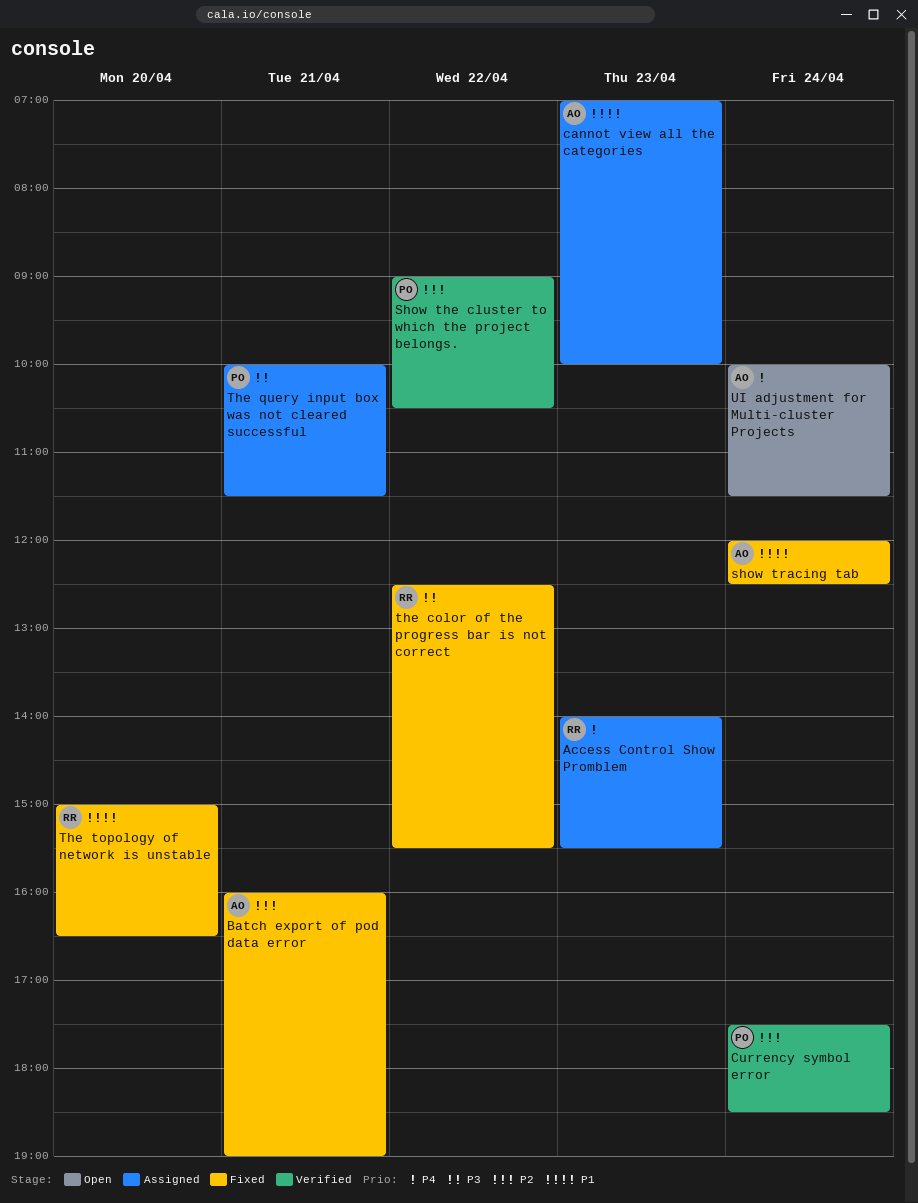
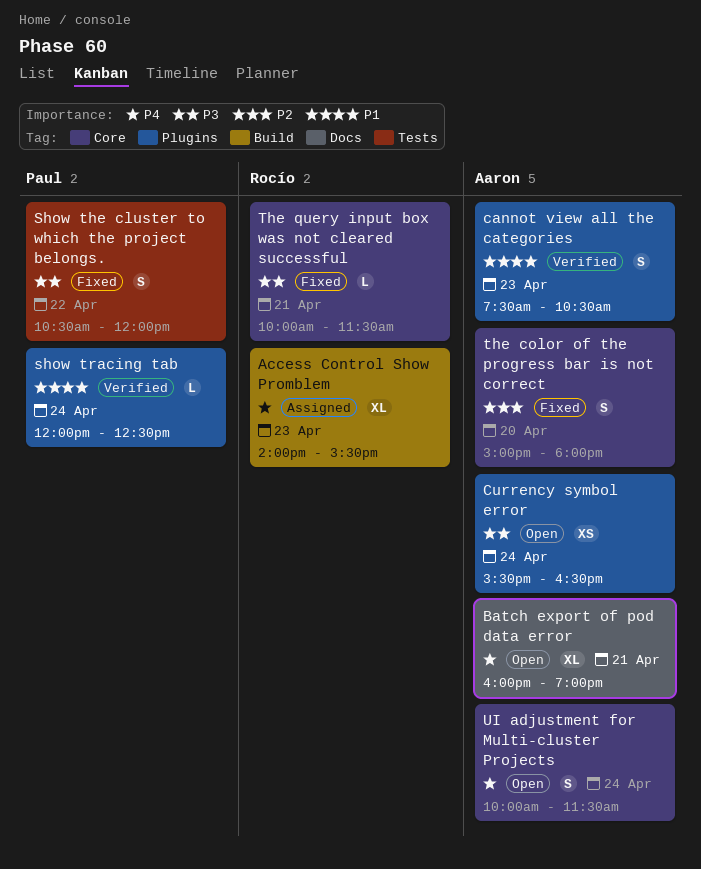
Batch export of pod data error, status: Fixed -> Open
Batch export of pod data error, priority: P2 -> P4
cannot view all the categories, status: Assigned -> Verified
cannot view all the categories, begins: 07:00 -> 07:30
cannot view all the categories, ends: 10:00 -> 10:30
Currency symbol error, status: Verified -> Open
Currency symbol error, owner: Paul -> Aaron
Currency symbol error, priority: P2 -> P3
Currency symbol error, begins: 17:30 -> 15:30
Currency symbol error, ends: 18:30 -> 16:30
Show the cluster to which the project belongs., status: Verified -> Fixed
Show the cluster to which the project belongs., priority: P2 -> P3
Show the cluster to which the project belongs., begins: 09:00 -> 10:30
Show the cluster to which the project belongs., ends: 10:30 -> 12:00
show tracing tab, status: Fixed -> Verified
show tracing tab, owner: Aaron -> Paul
the color of the progress bar is not correct, owner: Rocío -> Aaron
the color of the progress bar is not correct, priority: P3 -> P2
the color of the progress bar is not correct, day: Apr 22 -> Apr 20
the color of the progress bar is not correct, begins: 12:30 -> 15:00
the color of the progress bar is not correct, ends: 15:30 -> 18:00
The query input box was not cleared successful, status: Assigned -> Fixed
The query input box was not cleared successful, owner: Paul -> Rocío
The topology of network is unstable: present -> none

